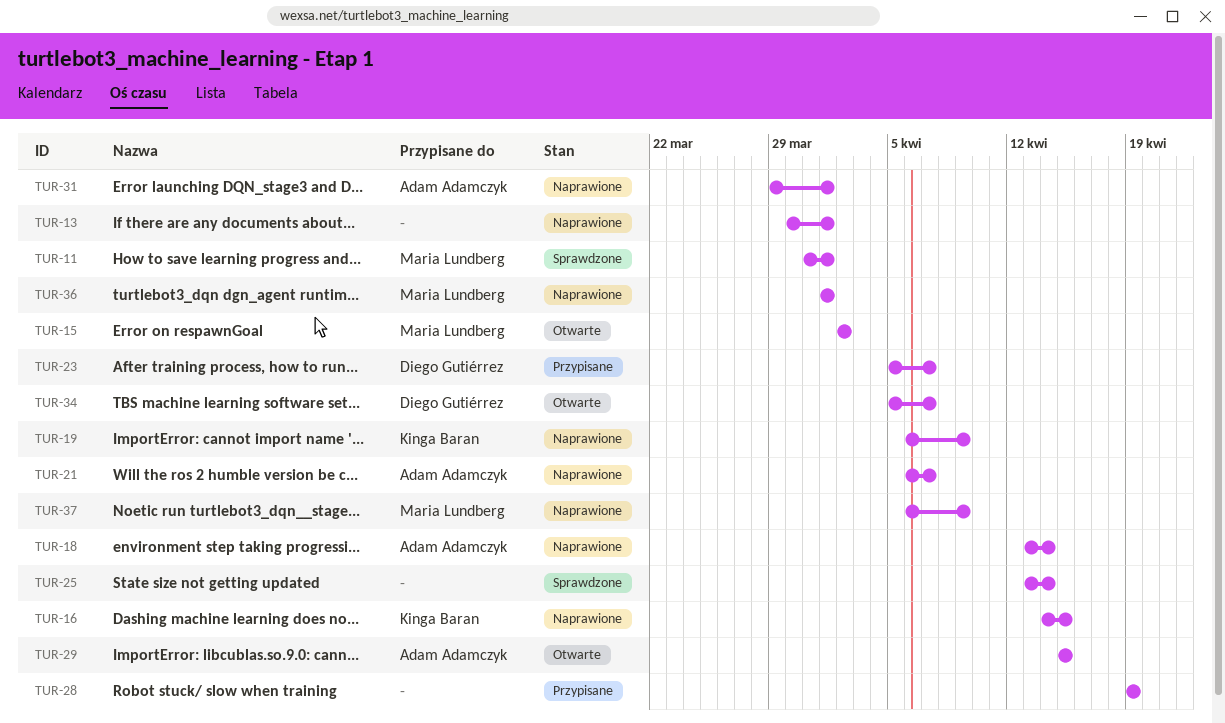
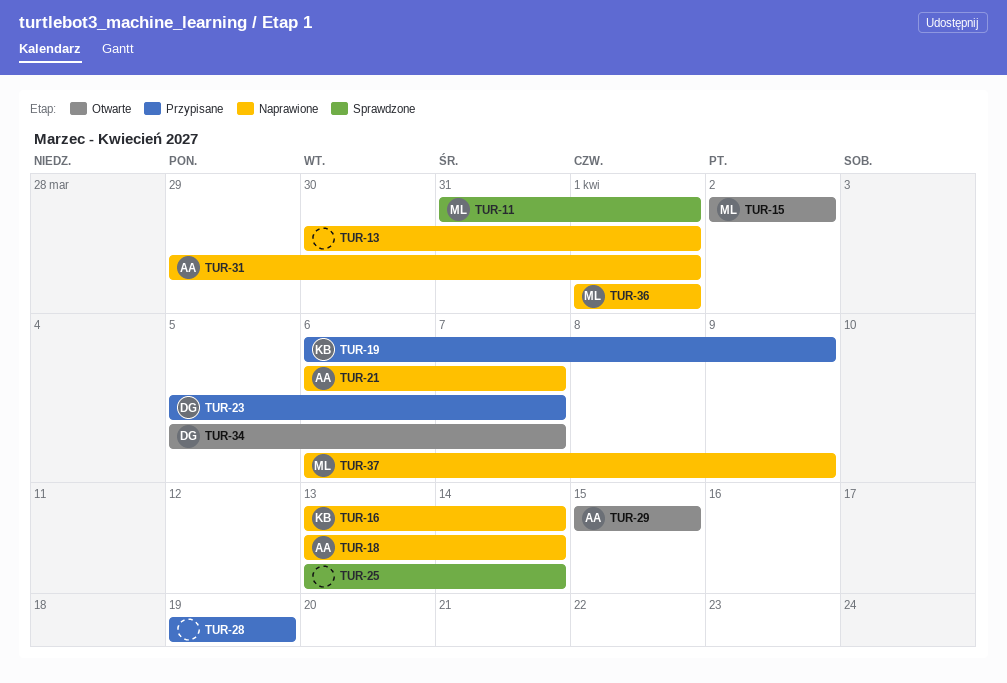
TUR-16, start: Apr 14 -> Apr 13
TUR-16, due: Apr 15 -> Apr 14
TUR-19, status: Naprawione -> Przypisane

